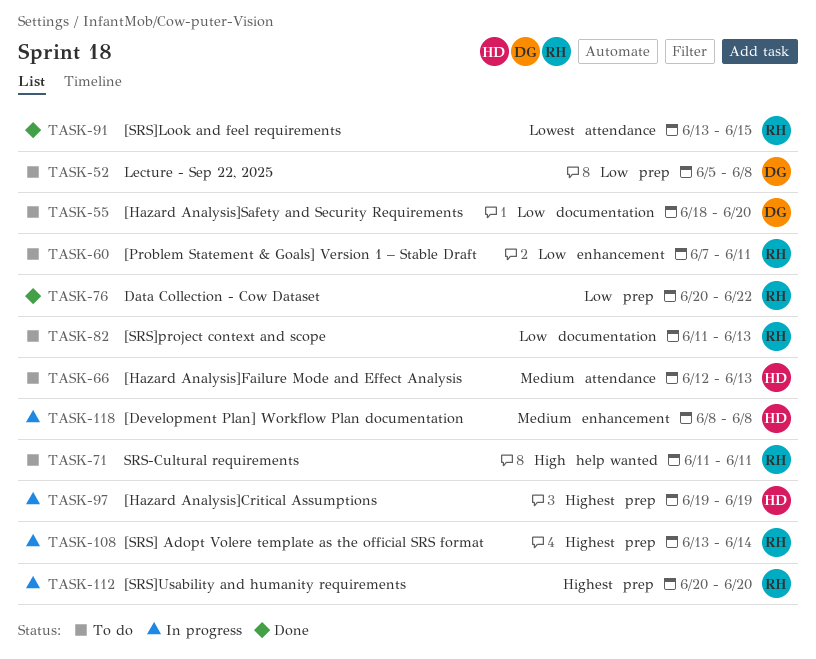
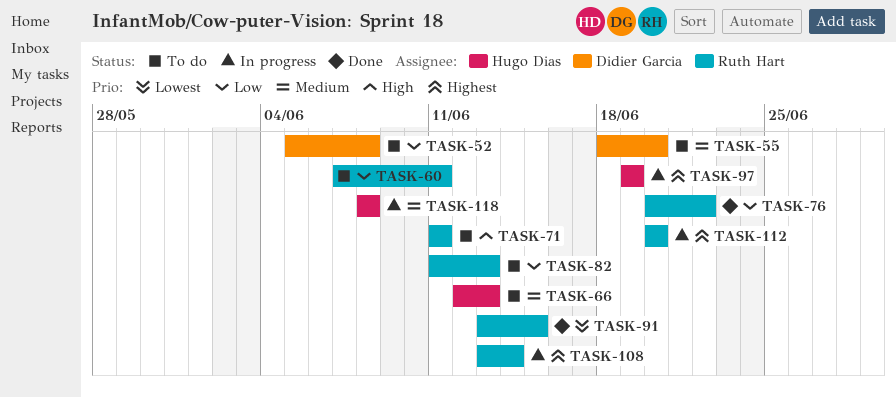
TASK-55, priority: Low -> Medium

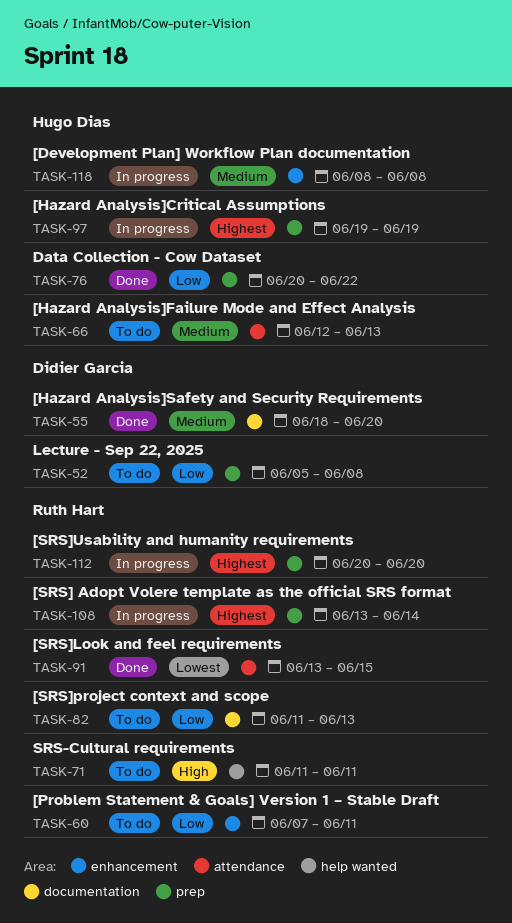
TASK-55, status: To do -> Done
TASK-76, owner: Ruth Hart -> Hugo Dias

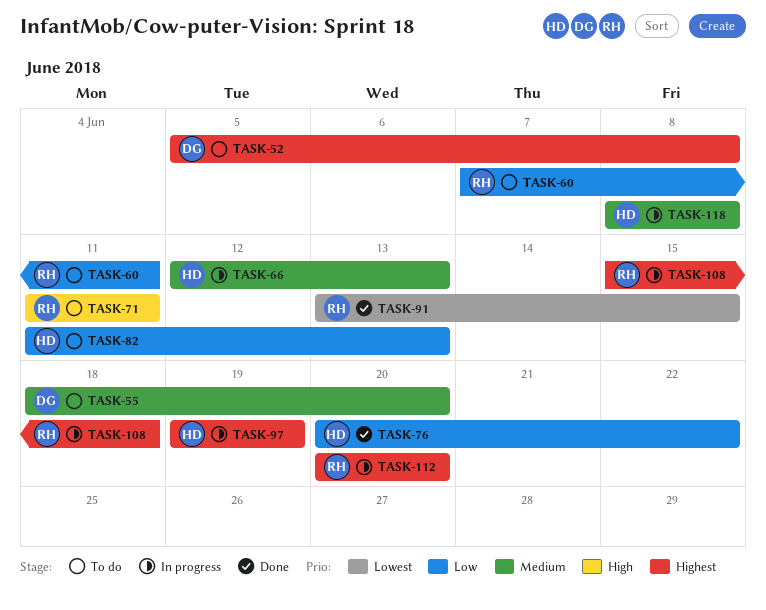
TASK-52, priority: Low -> Highest
TASK-55, status: Done -> To do
TASK-66, status: To do -> In progress
TASK-82, owner: Ruth Hart -> Hugo Dias
TASK-108, start: Jun 13 -> Jun 15
TASK-108, due: Jun 14 -> Jun 18

